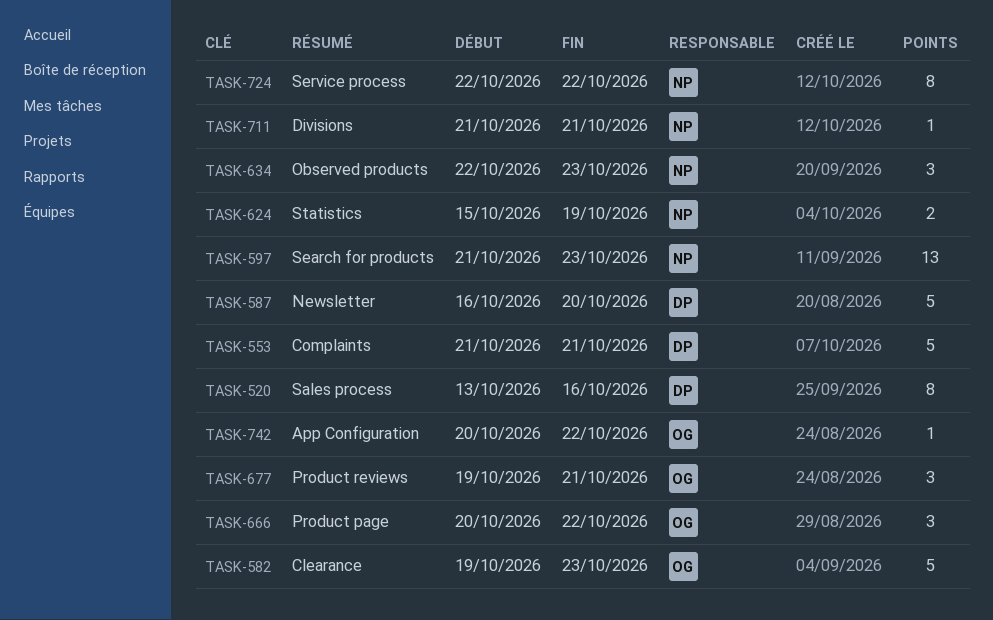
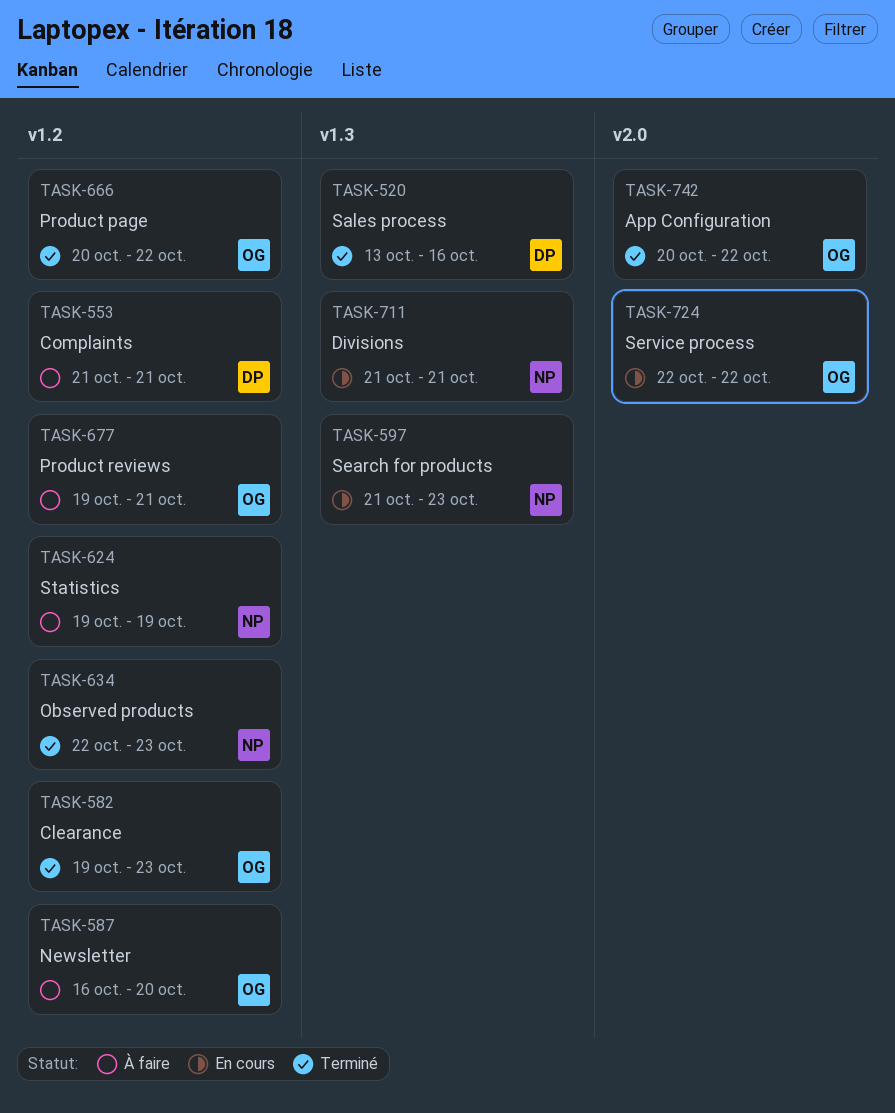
TASK-587, owner: DP -> OG
TASK-624, start: Oct 15 -> Oct 19
TASK-724, owner: NP -> OG

